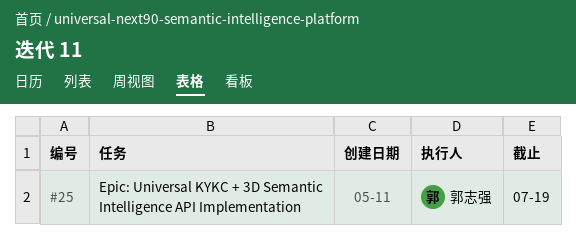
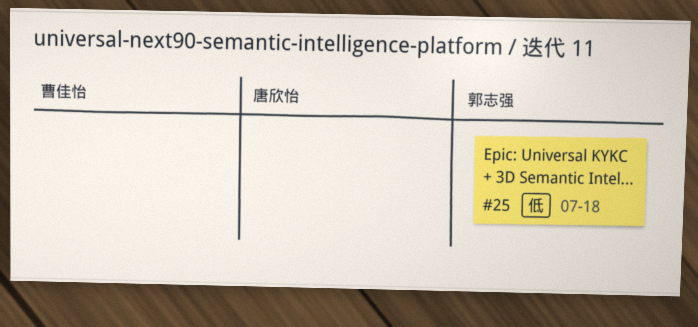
#25, due: Jul 19 -> Jul 18

